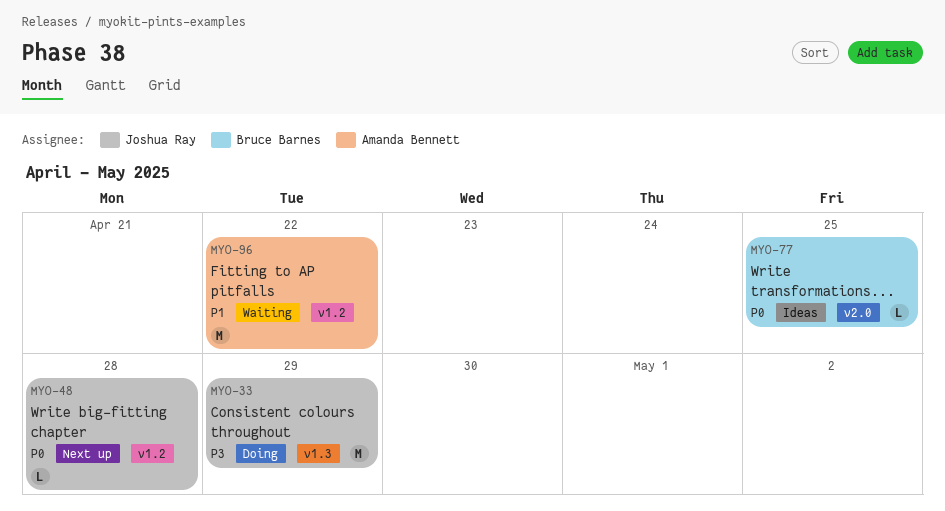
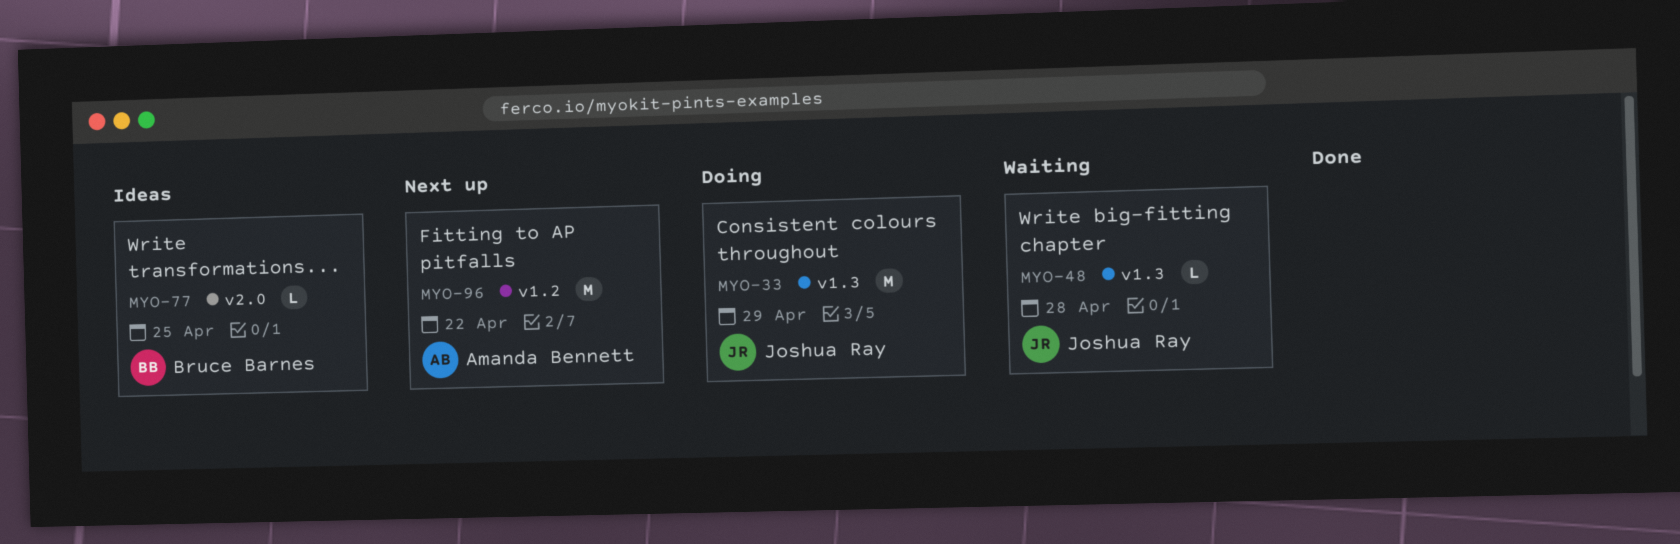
MYO-48, status: Next up -> Waiting
MYO-48, label: v1.2 -> v1.3
MYO-96, status: Waiting -> Next up

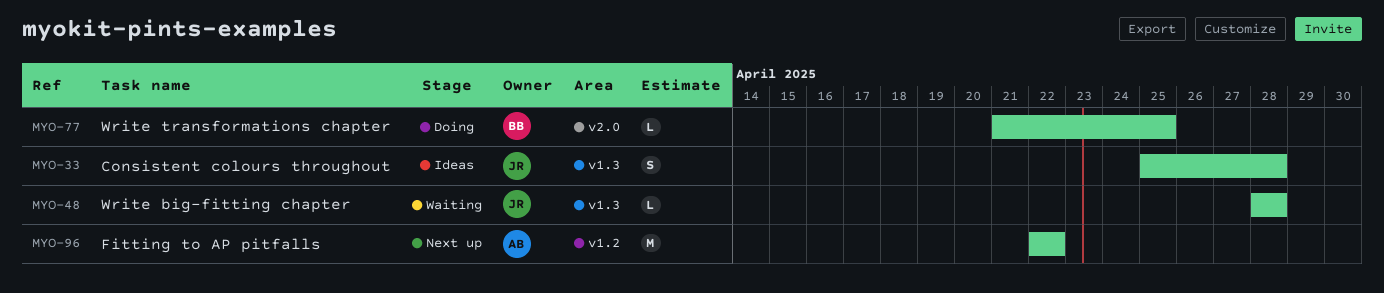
MYO-33, status: Doing -> Ideas
MYO-33, estimate: M -> S
MYO-33, due: Apr 29 -> Apr 28
MYO-77, status: Ideas -> Doing

